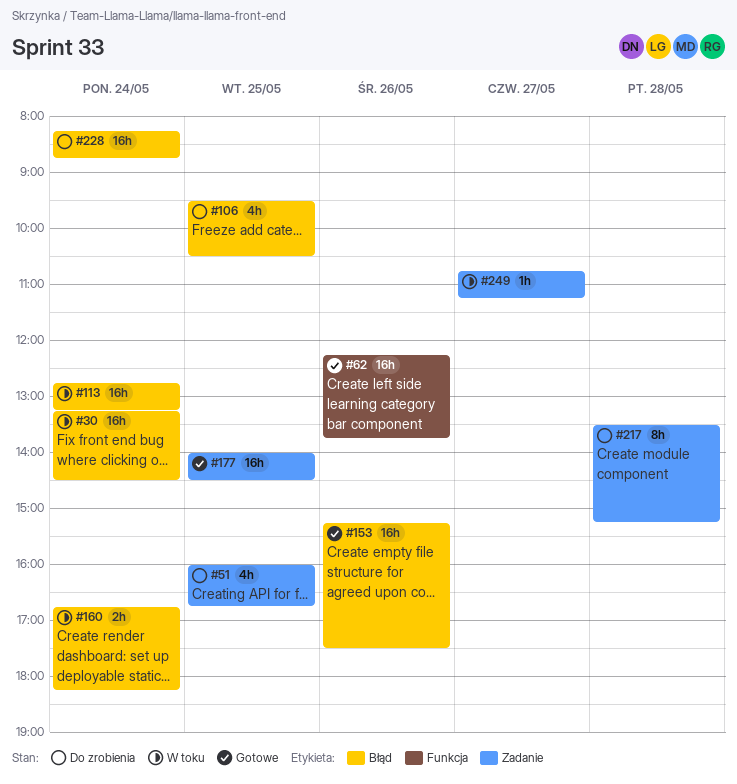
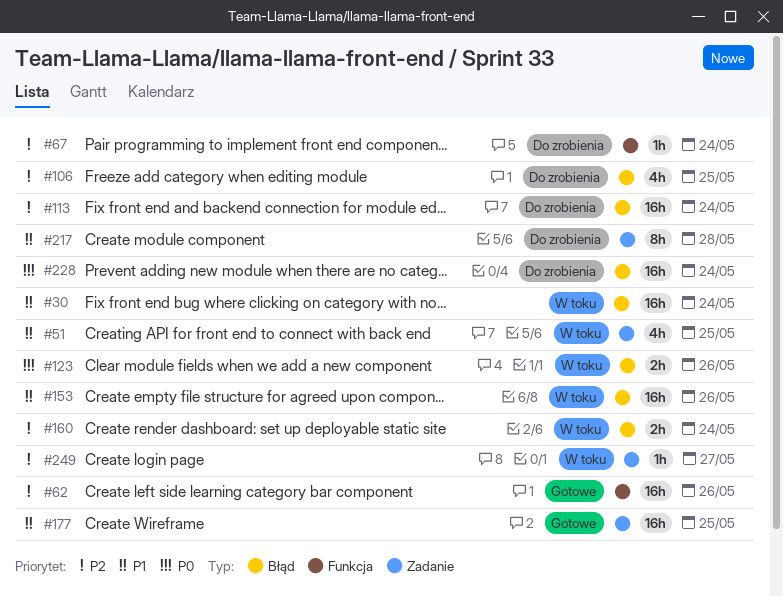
#51, status: Do zrobienia -> W toku
#67: none -> present
#113, status: W toku -> Do zrobienia
#123: none -> present
#153, status: Gotowe -> W toku

